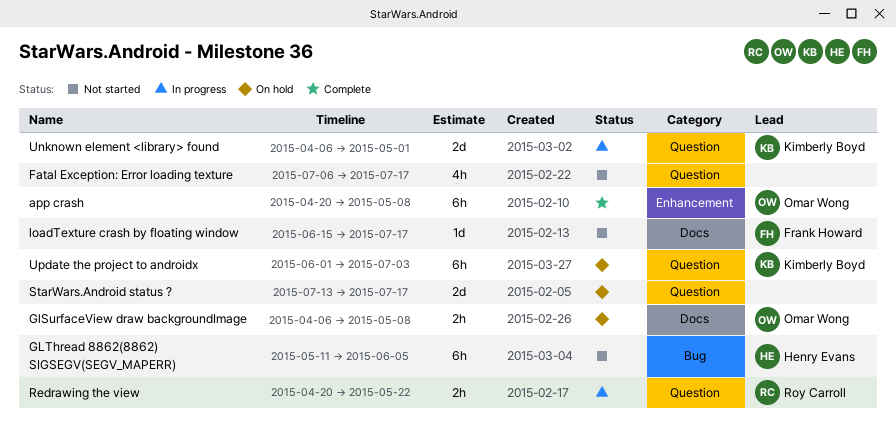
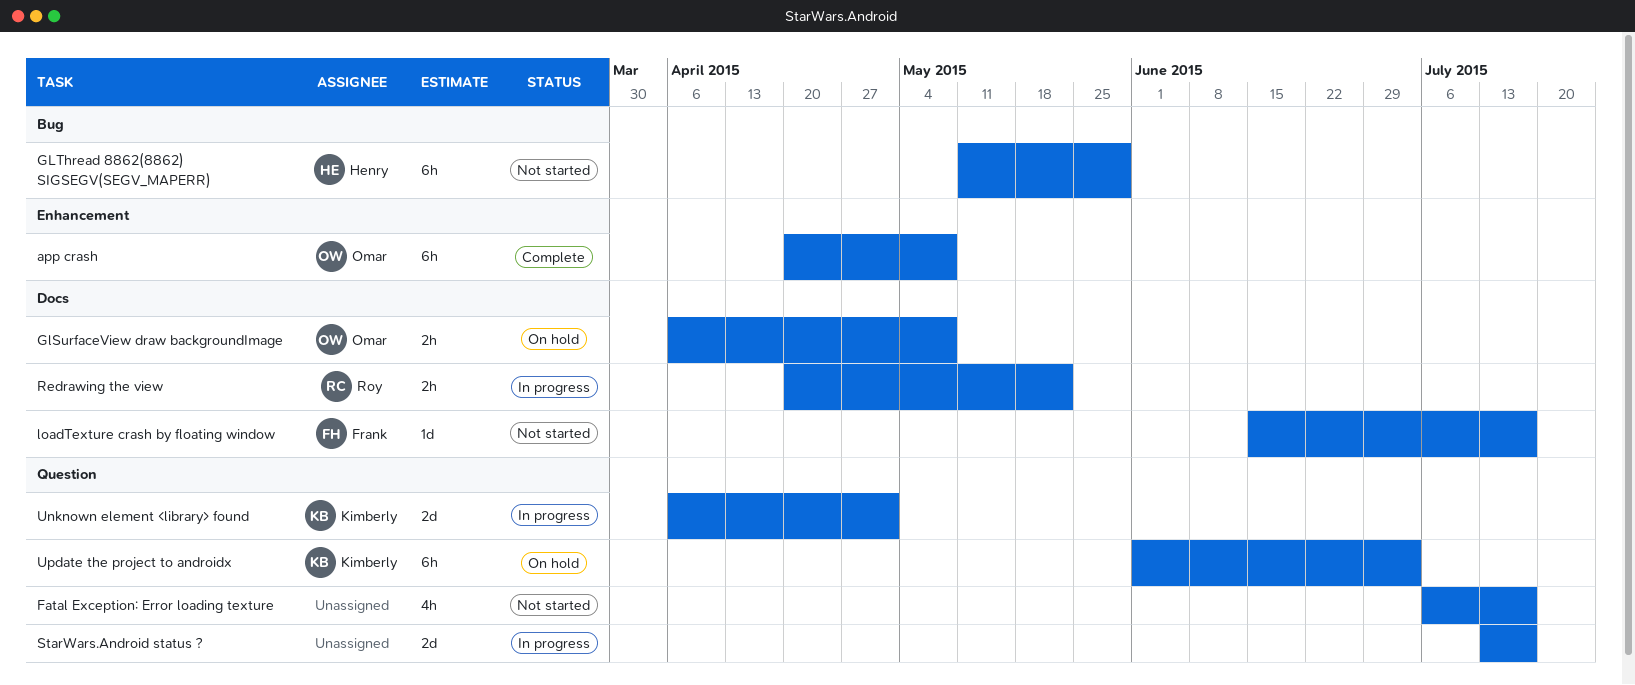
GLThread 8862(8862) SIGSEGV(SEGV_MAPERR), due: Jun 5 -> May 29
Redrawing the view, label: Question -> Docs
StarWars.Android status ?, status: On hold -> In progress

